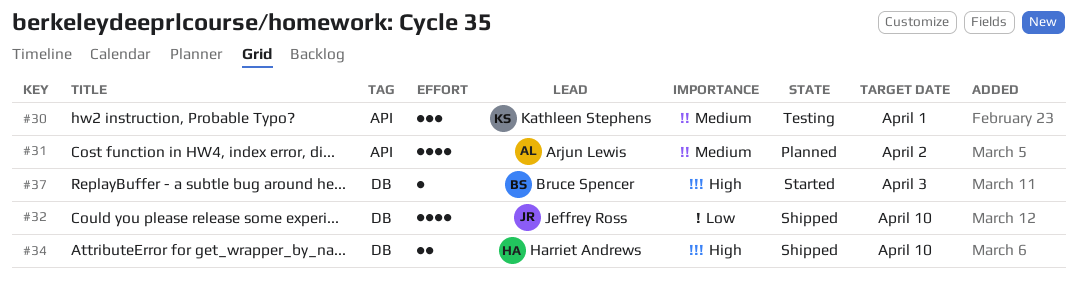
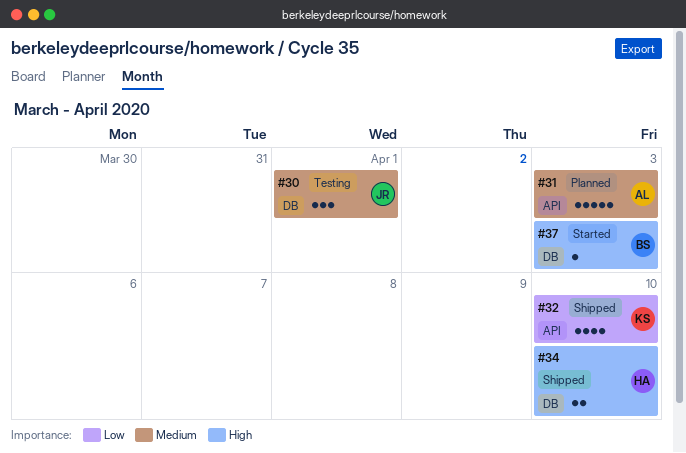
#30, owner: Kathleen Stephens -> Jeffrey Ross
#30, label: API -> DB
#31, estimate: 4 -> 5
#31, due: Apr 2 -> Apr 3
#32, owner: Jeffrey Ross -> Kathleen Stephens
#32, label: DB -> API

